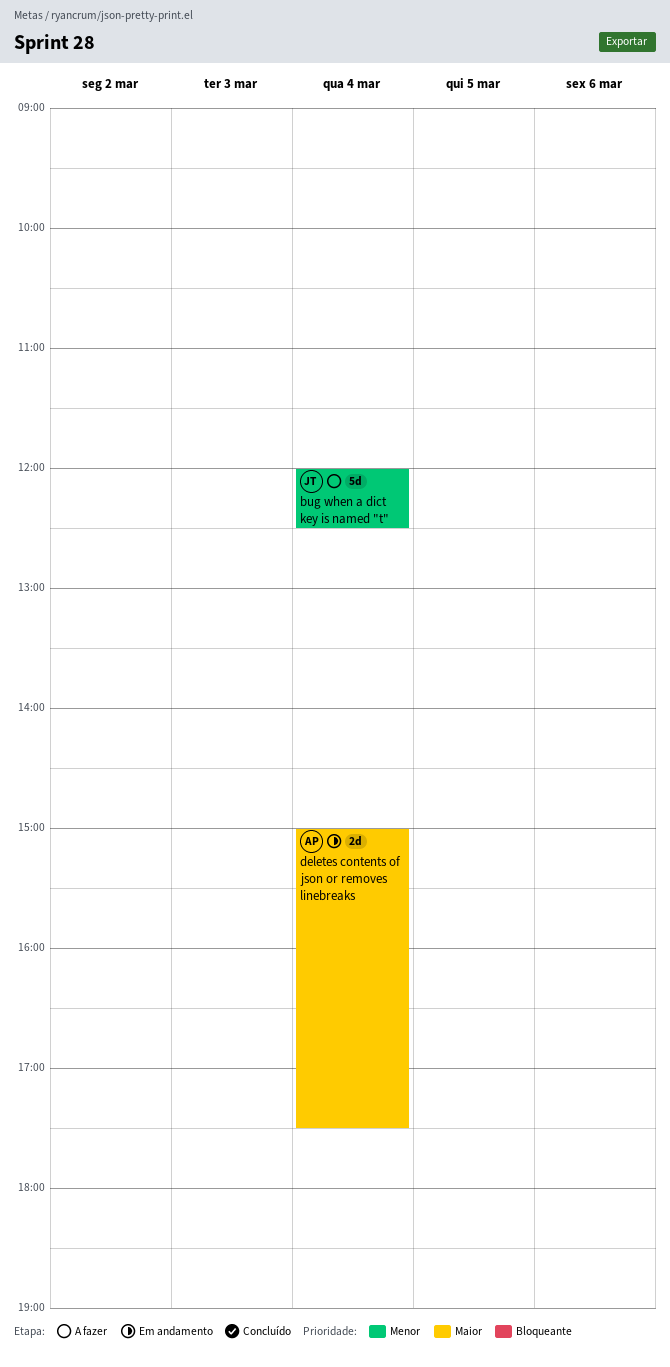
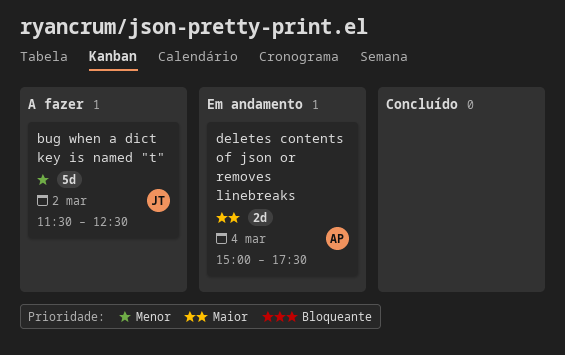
bug when a dict key is named "t", day: Mar 4 -> Mar 2
bug when a dict key is named "t", begins: 12:00 -> 11:30

